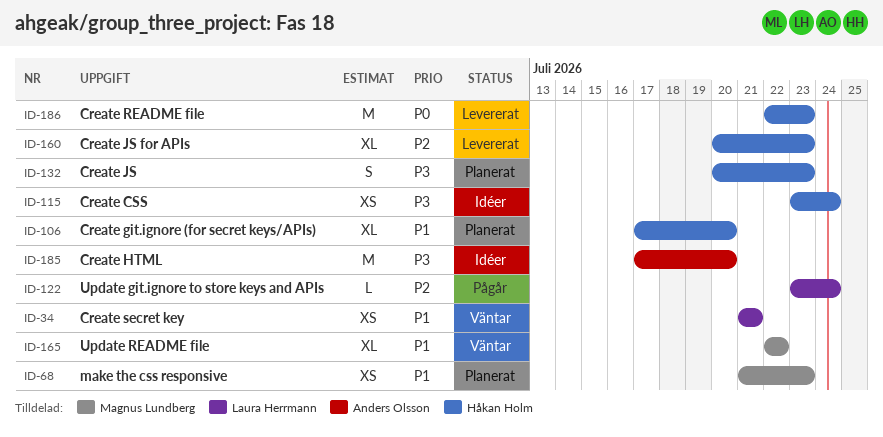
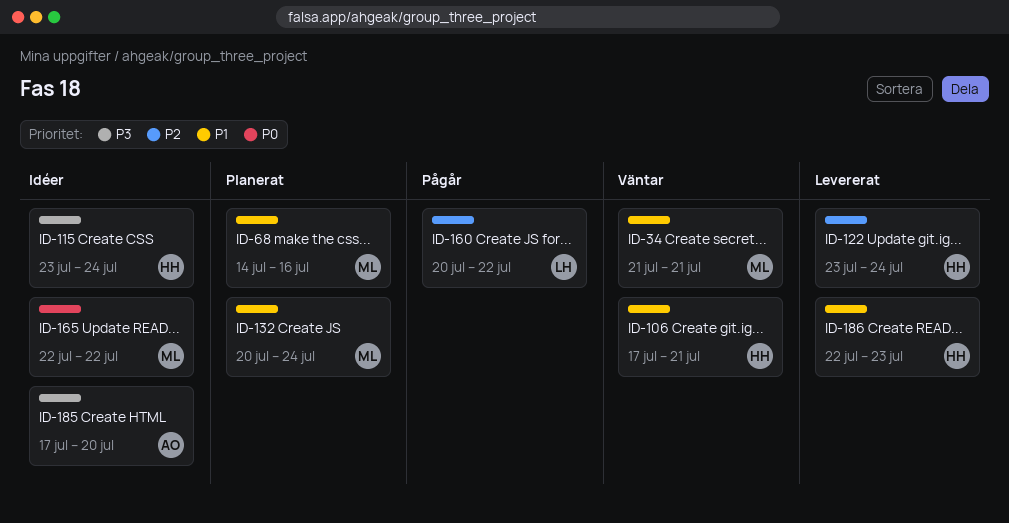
ID-34, owner: Laura Herrmann -> Magnus Lundberg
ID-68, start: Jul 21 -> Jul 14
ID-68, due: Jul 23 -> Jul 16
ID-106, status: Planerat -> Väntar
ID-106, due: Jul 20 -> Jul 21
ID-122, status: Pågår -> Levererat
ID-122, owner: Laura Herrmann -> Håkan Holm
ID-132, owner: Håkan Holm -> Magnus Lundberg
ID-132, priority: P3 -> P1
ID-132, due: Jul 23 -> Jul 24
ID-160, status: Levererat -> Pågår
ID-160, owner: Håkan Holm -> Laura Herrmann
ID-160, due: Jul 23 -> Jul 22
ID-165, status: Väntar -> Idéer
ID-165, priority: P1 -> P0
ID-186, priority: P0 -> P1

